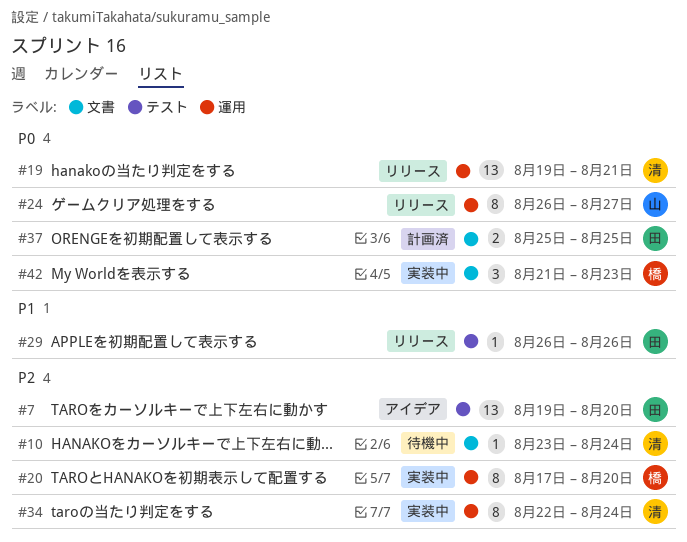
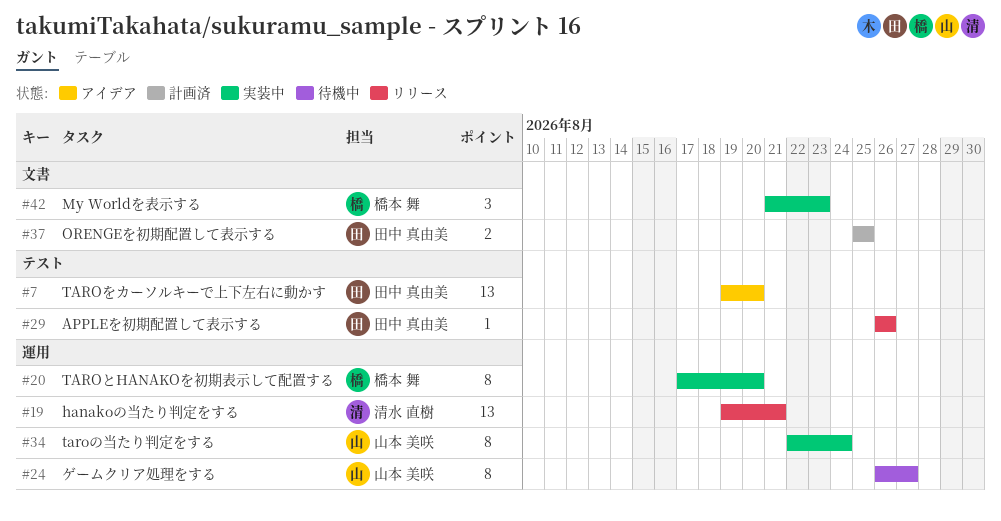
#10: present -> none
#24, status: リリース -> 待機中
#34, owner: 清水 直樹 -> 山本 美咲

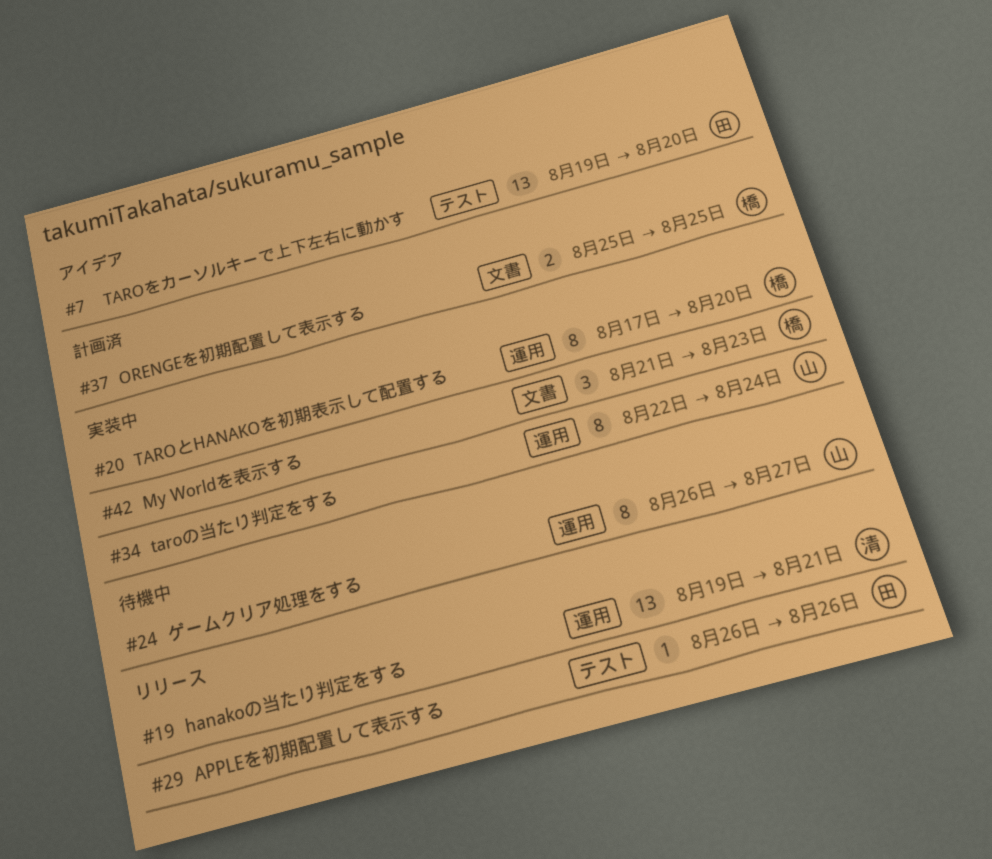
#37, owner: 田中 真由美 -> 橋本 舞

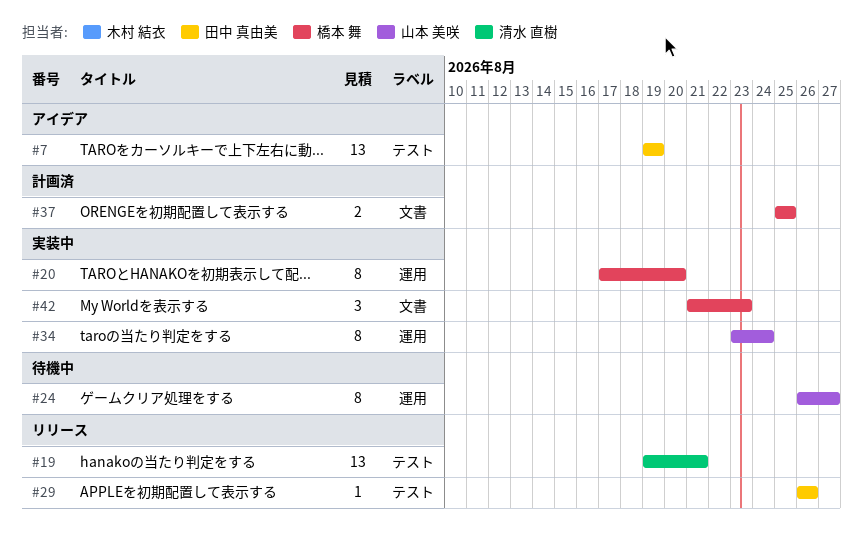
#7, due: Aug 20 -> Aug 19
#19, label: 運用 -> テスト
#34, start: Aug 22 -> Aug 23

